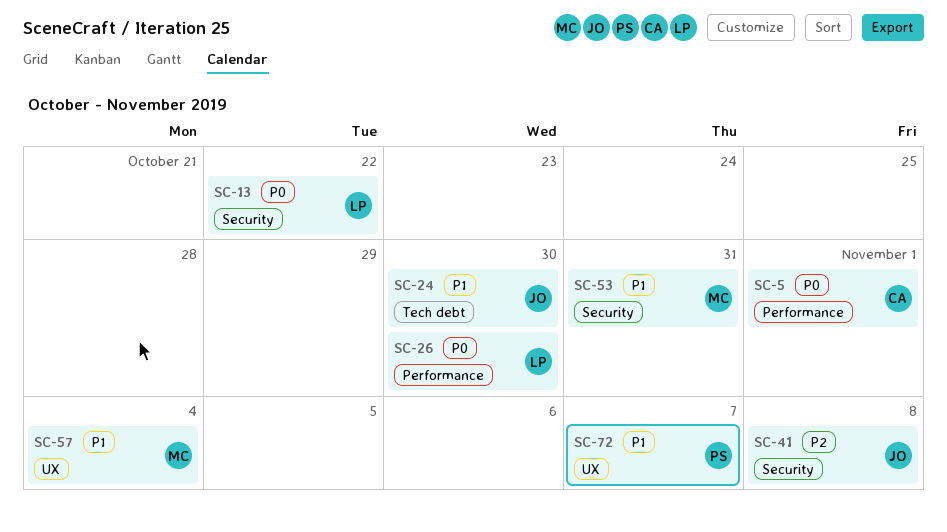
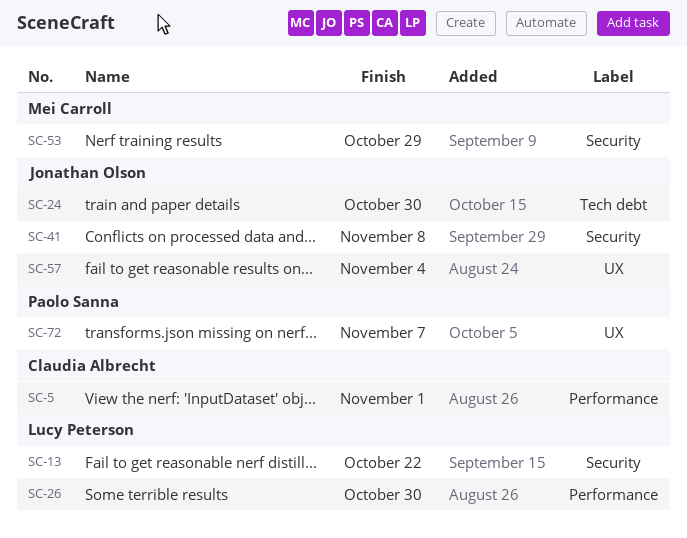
SC-53, due: Oct 31 -> Oct 29
SC-57, owner: Mei Carroll -> Jonathan Olson

